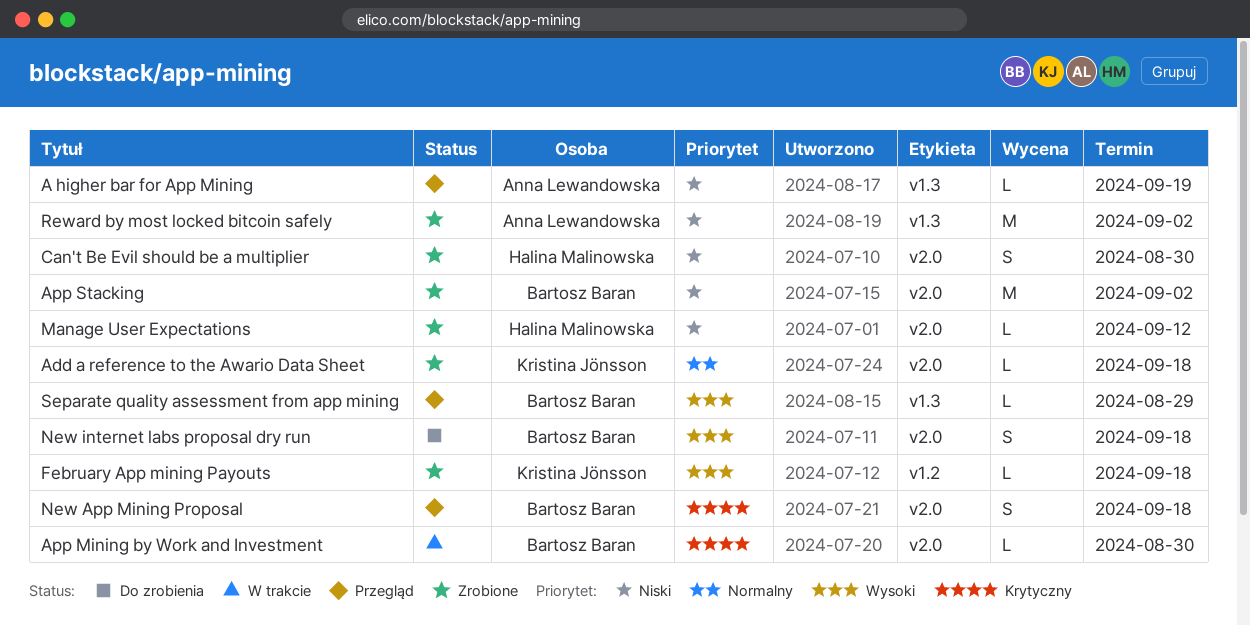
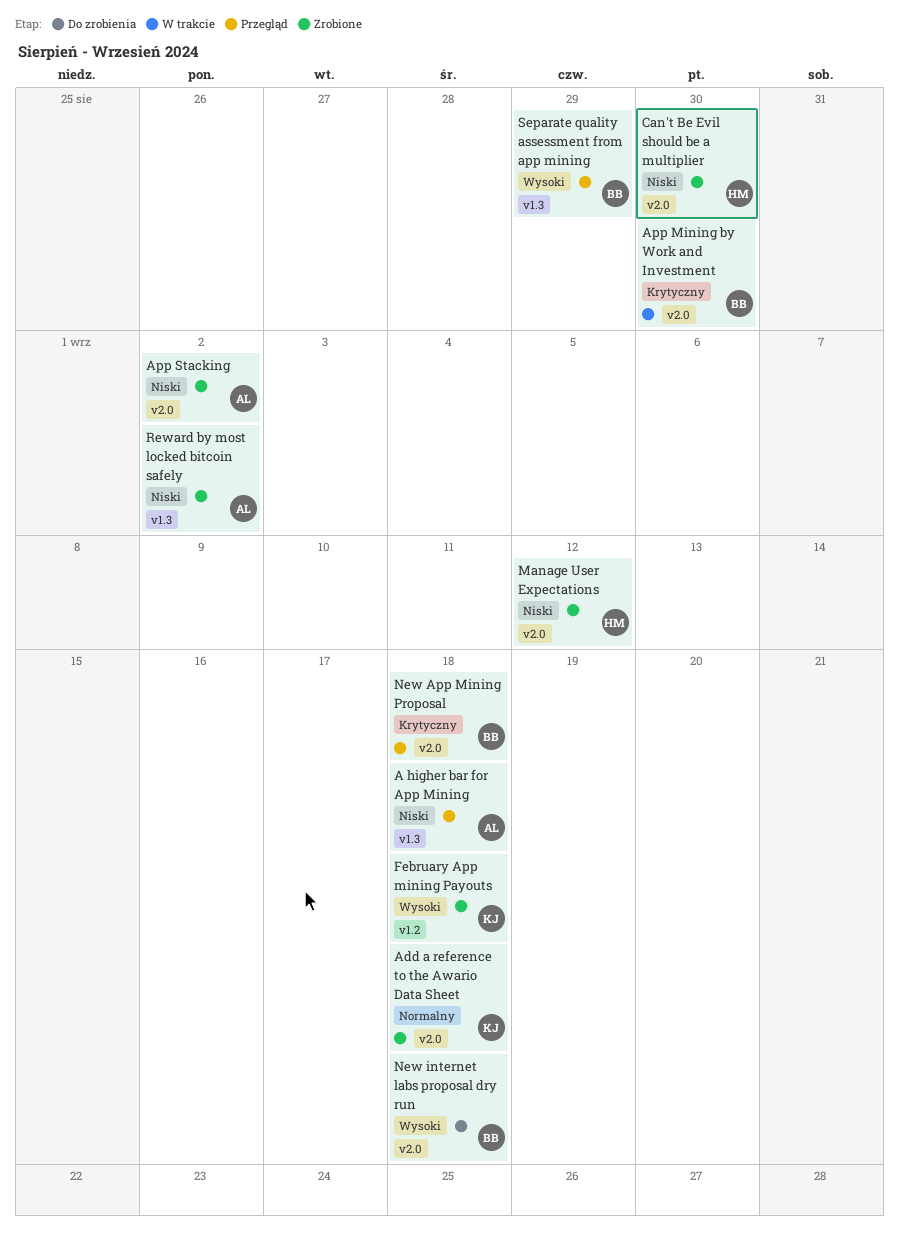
A higher bar for App Mining, due: Sep 19 -> Sep 18
App Stacking, owner: Bartosz Baran -> Anna Lewandowska

